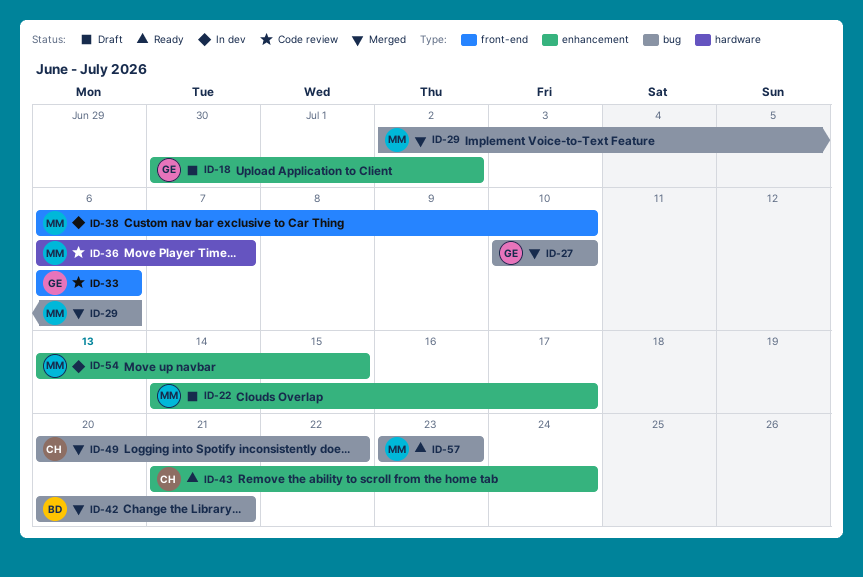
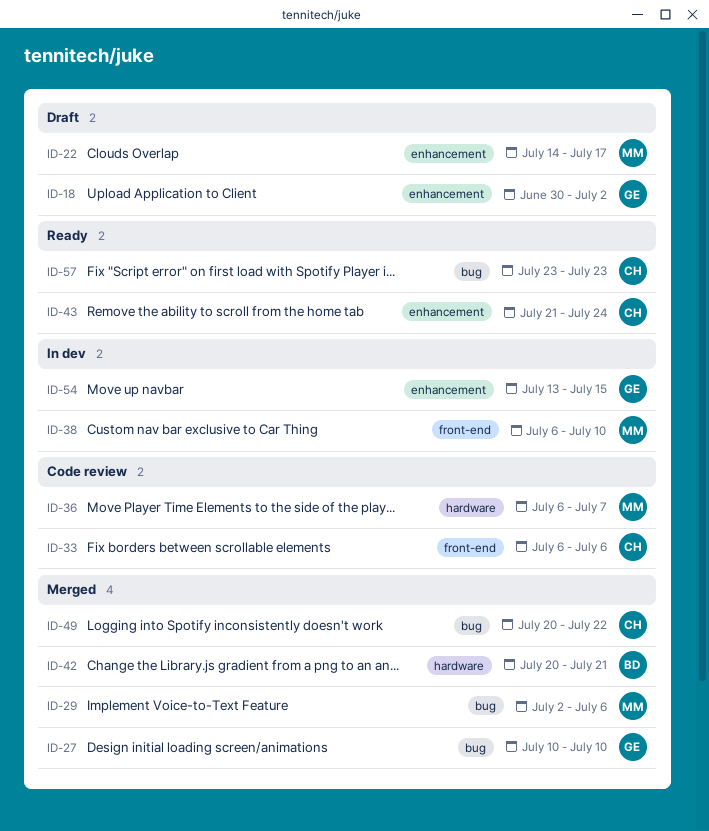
ID-33, owner: GE -> CH
ID-42, label: bug -> hardware
ID-54, owner: MM -> GE
ID-57, owner: MM -> CH

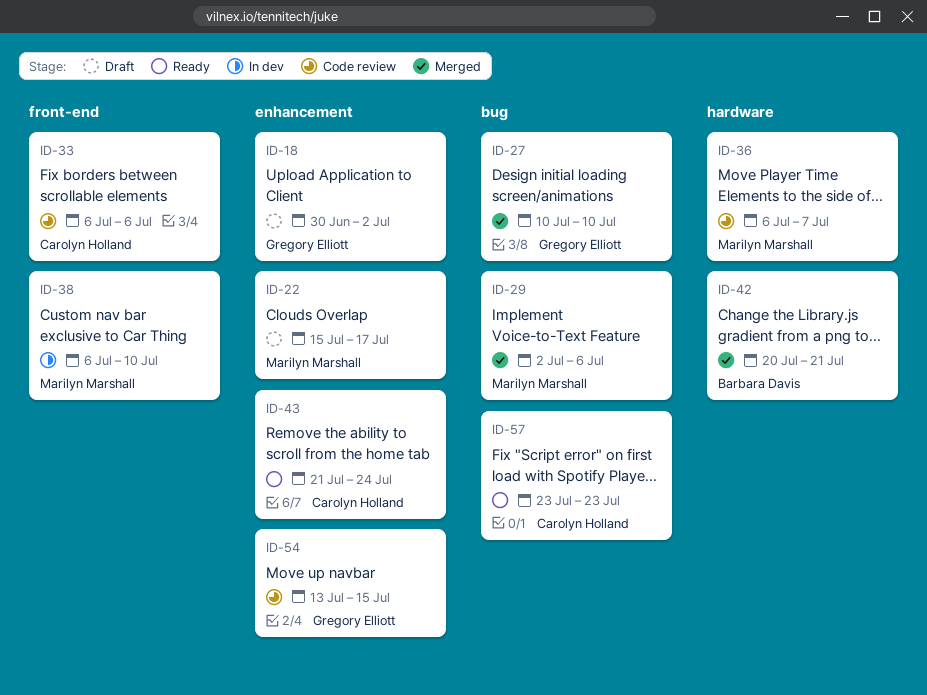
ID-22, start: Jul 14 -> Jul 15
ID-49: present -> none
ID-54, status: In dev -> Code review

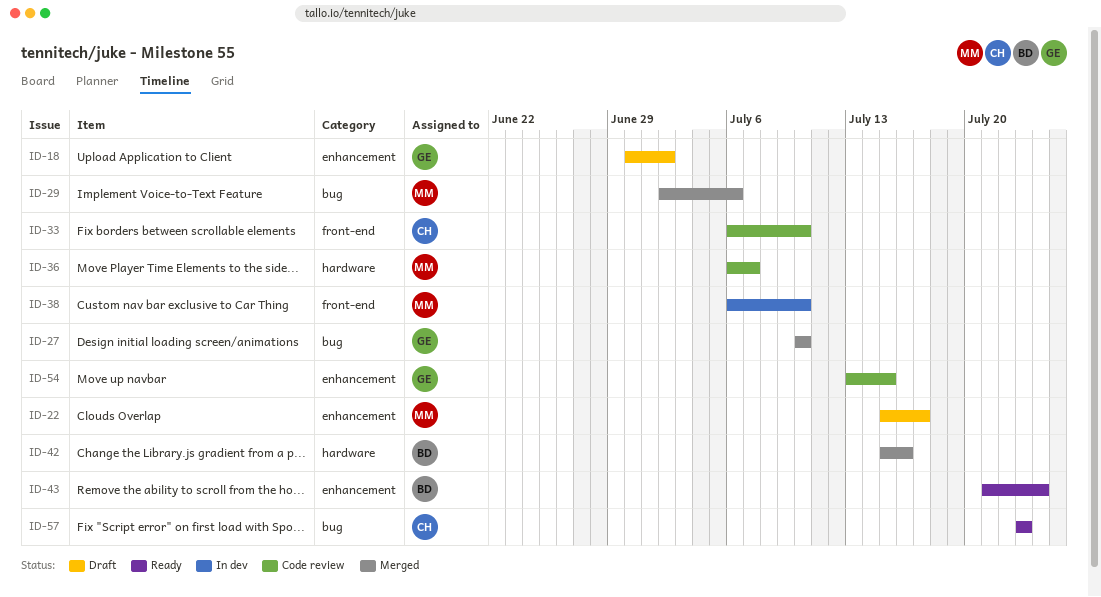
ID-33, due: Jul 6 -> Jul 10
ID-42, start: Jul 20 -> Jul 15
ID-42, due: Jul 21 -> Jul 16
ID-43, owner: Carolyn Holland -> Barbara Davis

